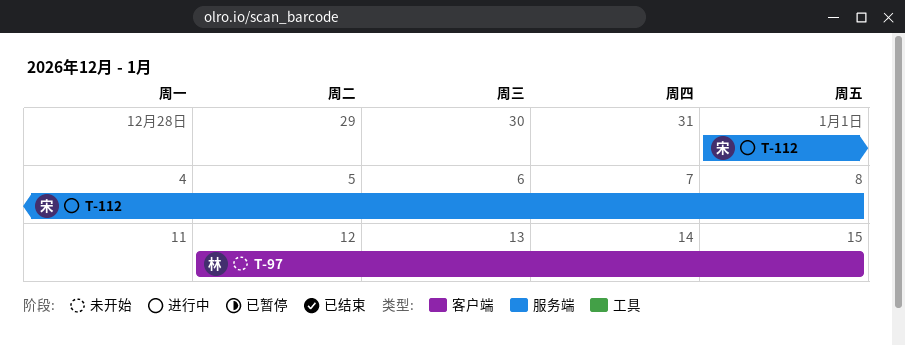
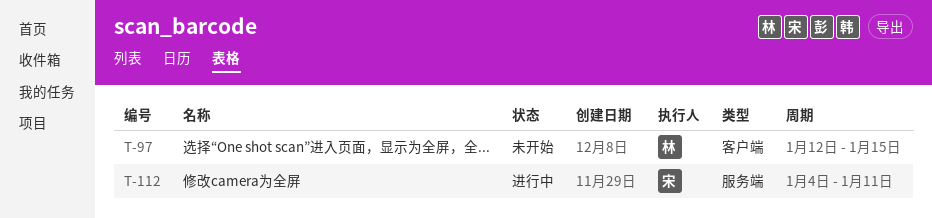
T-112, start: Jan 1 -> Jan 4
T-112, due: Jan 8 -> Jan 11

